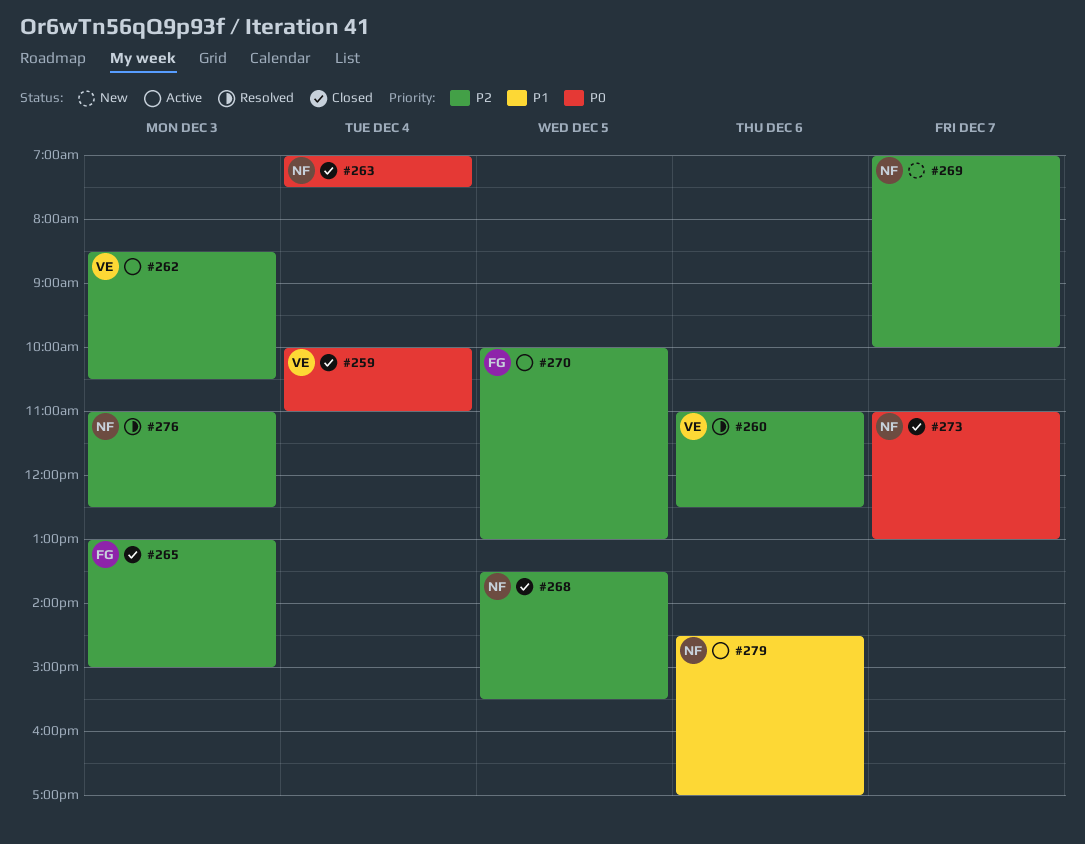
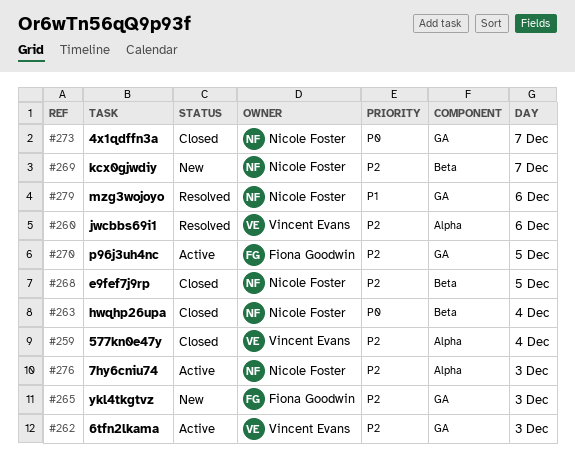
#259, priority: P0 -> P2
#265, status: Closed -> New
#276, status: Resolved -> Active
#279, status: Active -> Resolved

